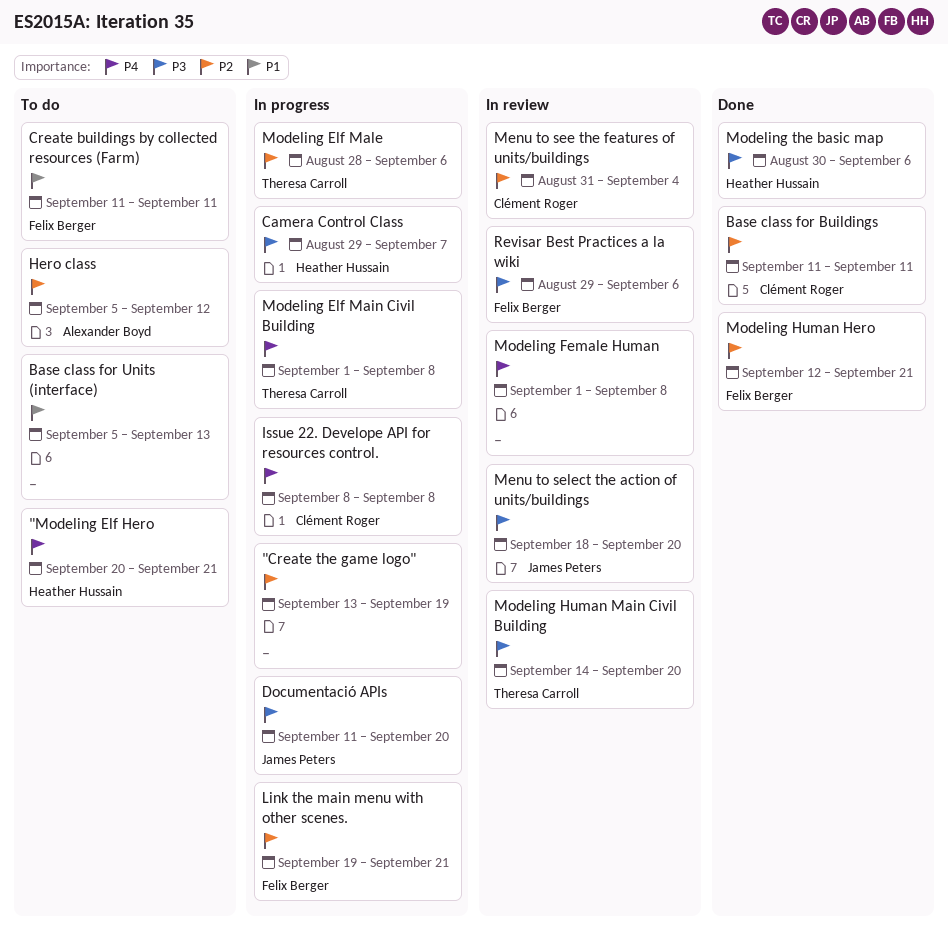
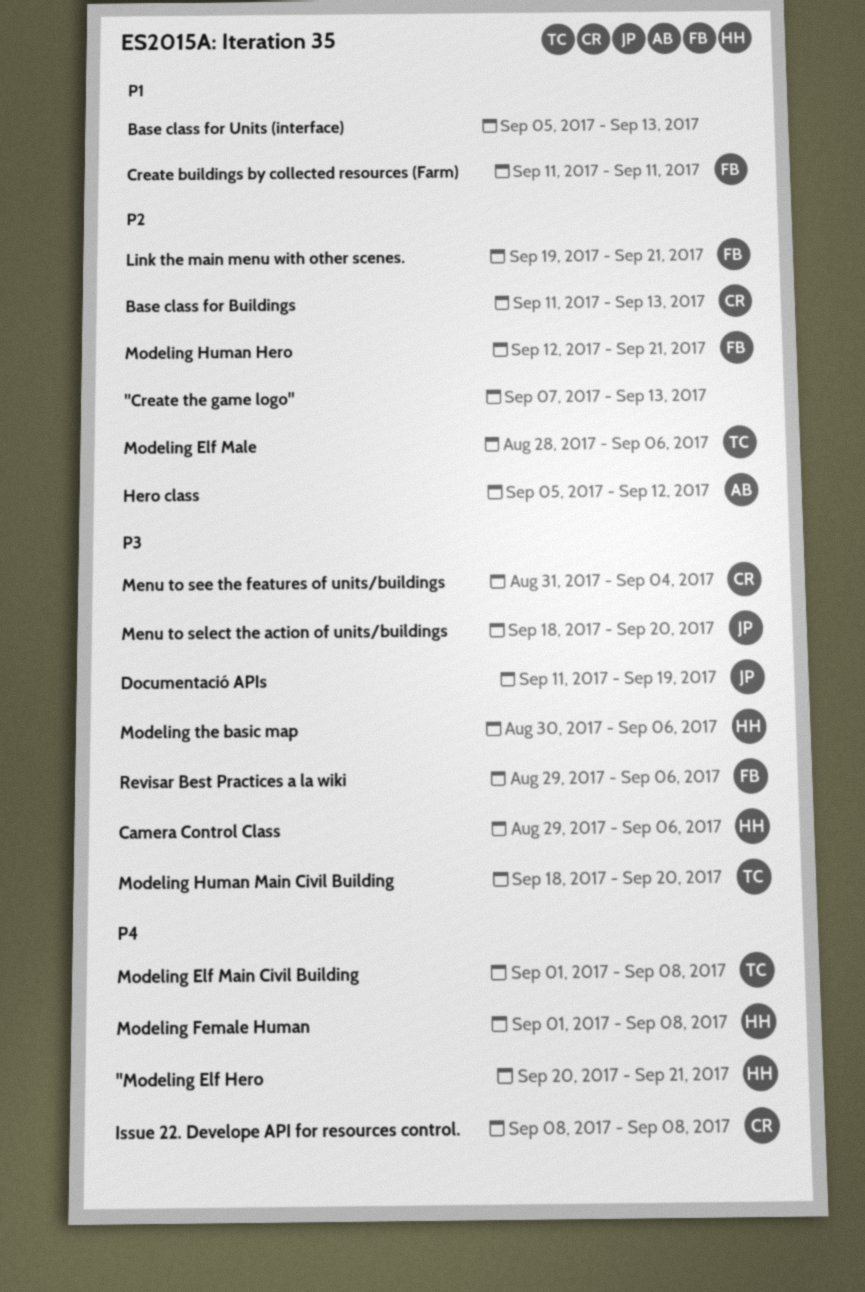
"Create the game logo", start: Sep 13 -> Sep 7
"Create the game logo", due: Sep 19 -> Sep 13
Base class for Buildings, due: Sep 11 -> Sep 13
Camera Control Class, due: Sep 7 -> Sep 6
Documentació APIs, due: Sep 20 -> Sep 19
Menu to see the features of units/buildings, priority: P2 -> P3
Modeling Female Human, owner: none -> Heather Hussain
Modeling Human Main Civil Building, start: Sep 14 -> Sep 18

